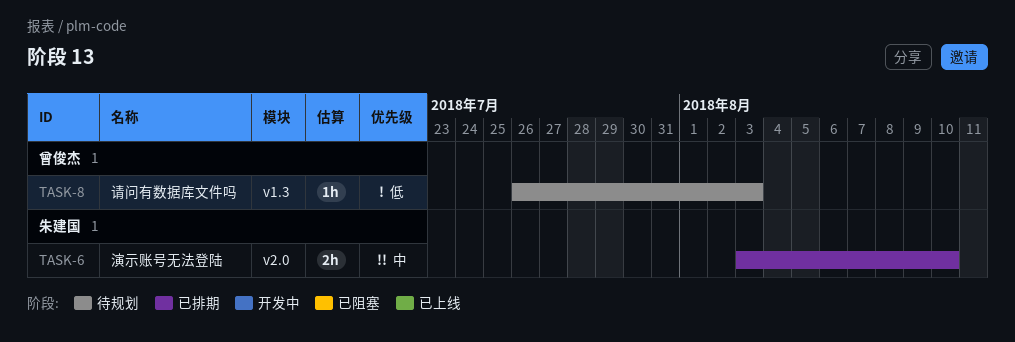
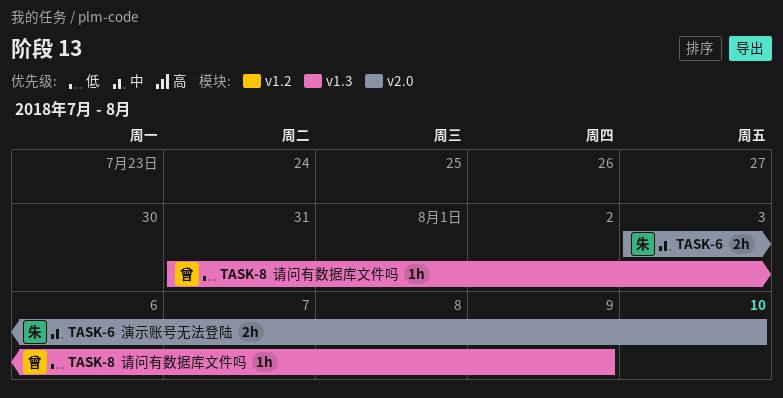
TASK-8, start: Jul 26 -> Jul 31
TASK-8, due: Aug 3 -> Aug 9

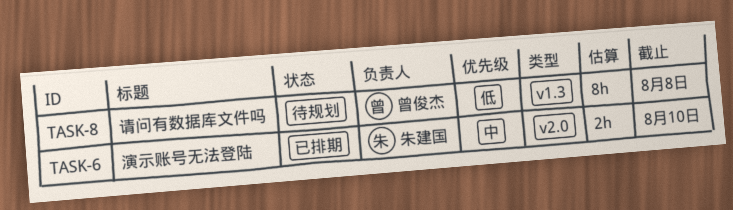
TASK-8, estimate: 1h -> 8h
TASK-8, due: Aug 9 -> Aug 8

